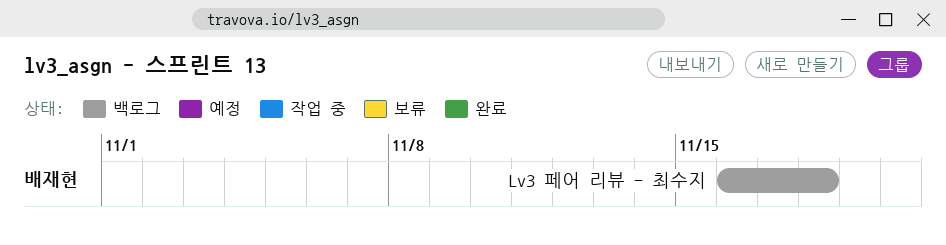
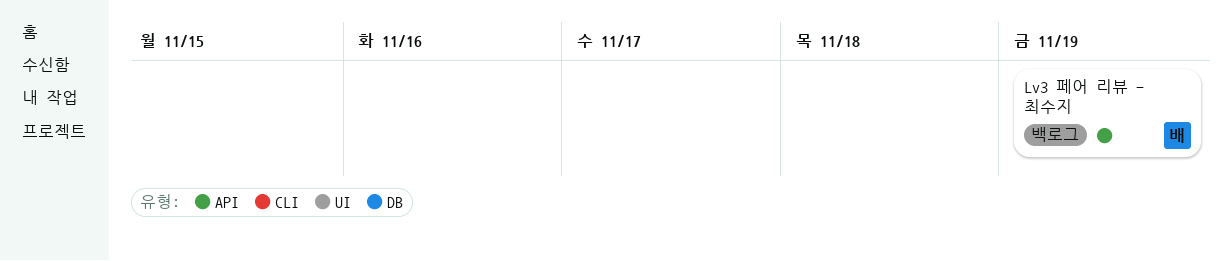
Lv3 페어 리뷰 - 최수지, due: Nov 18 -> Nov 19

